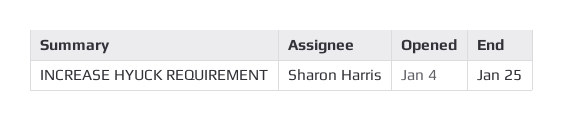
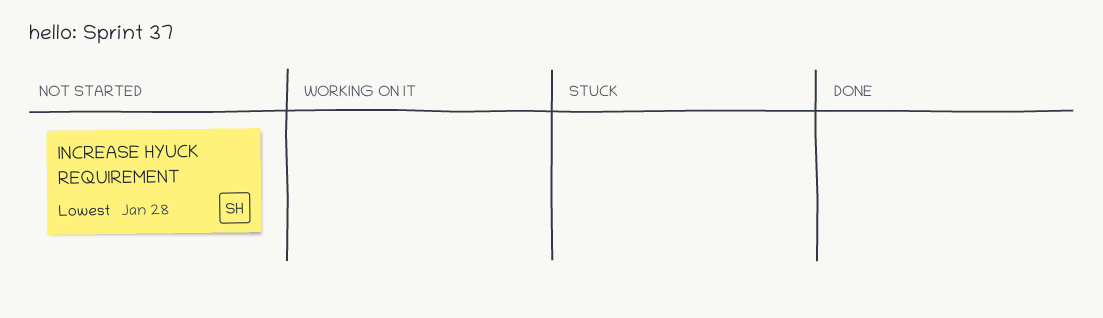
INCREASE HYUCK REQUIREMENT, due: Jan 25 -> Jan 28

